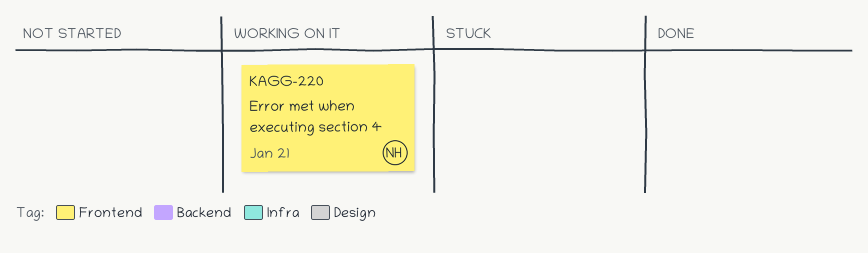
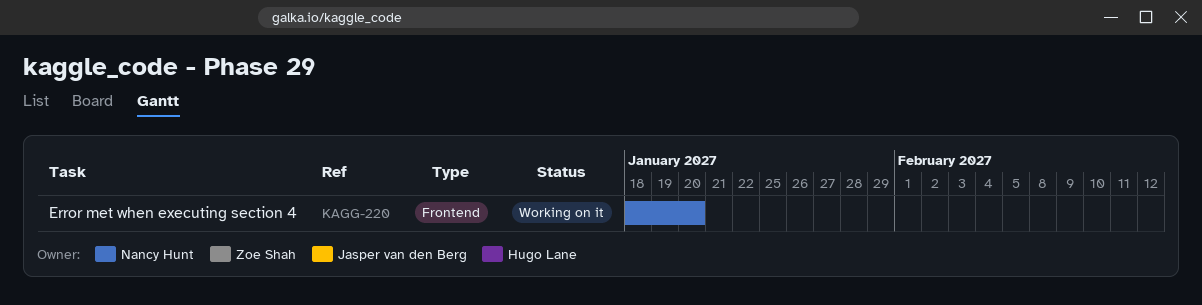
KAGG-220, due: Jan 21 -> Jan 20

